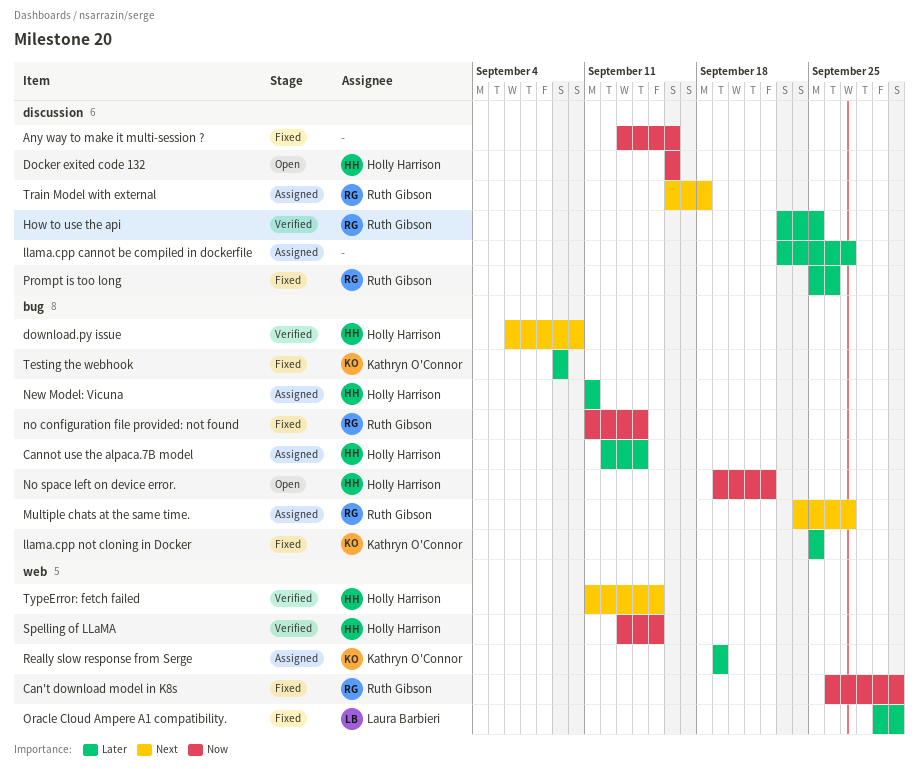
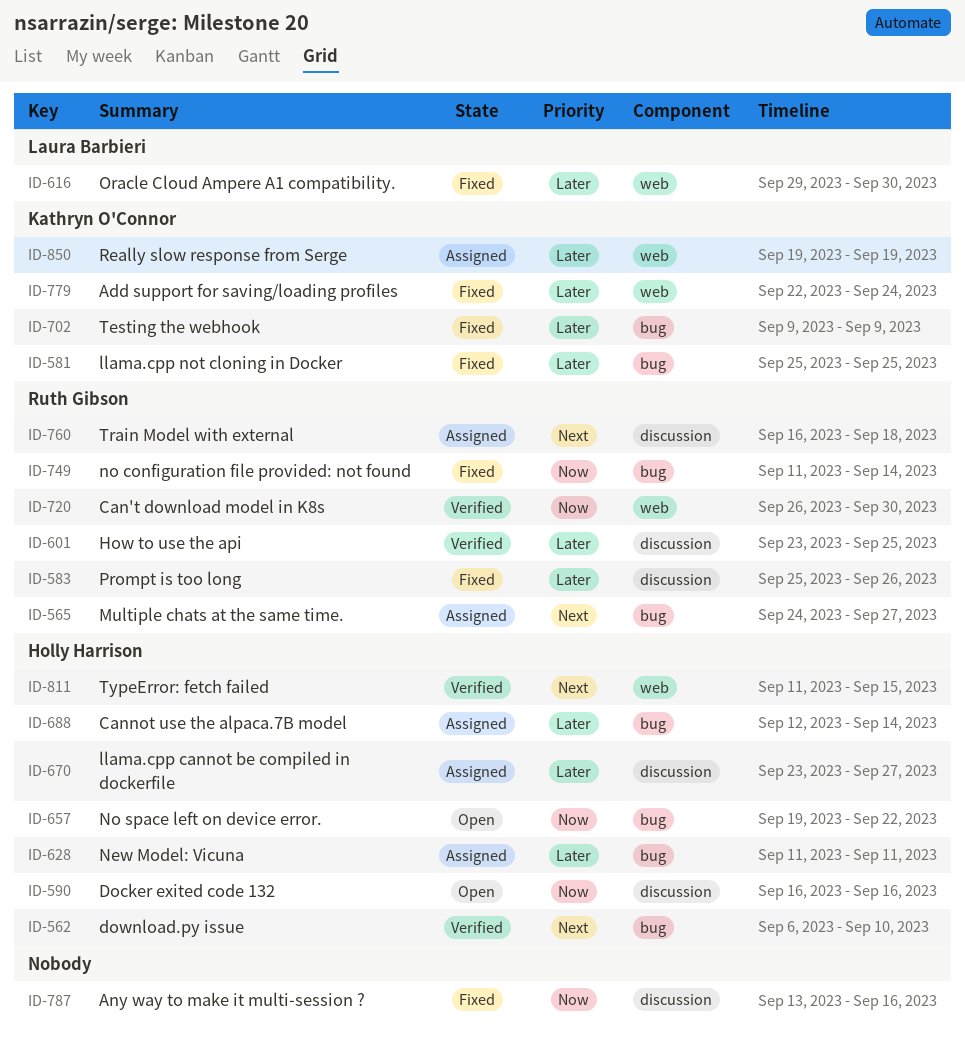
Add support for saving/loading profiles: none -> present
Can't download model in K8s, status: Fixed -> Verified
llama.cpp cannot be compiled in dockerfile, owner: none -> Holly Harrison
Spelling of LLaMA: present -> none

